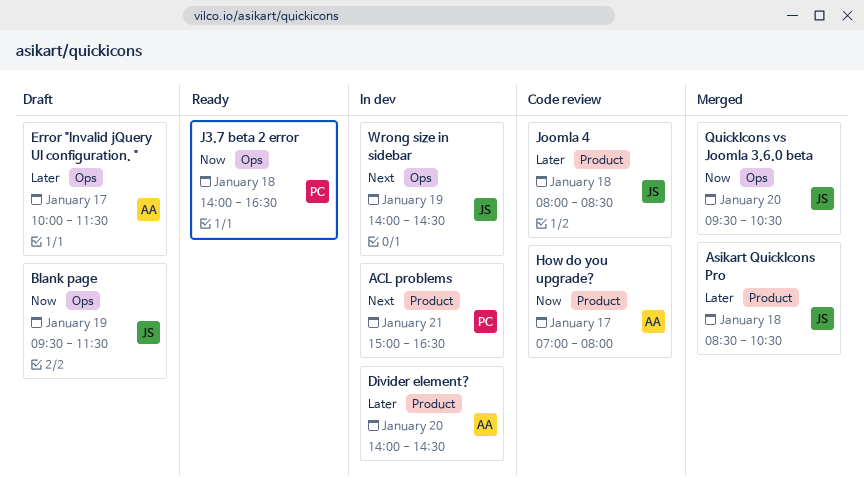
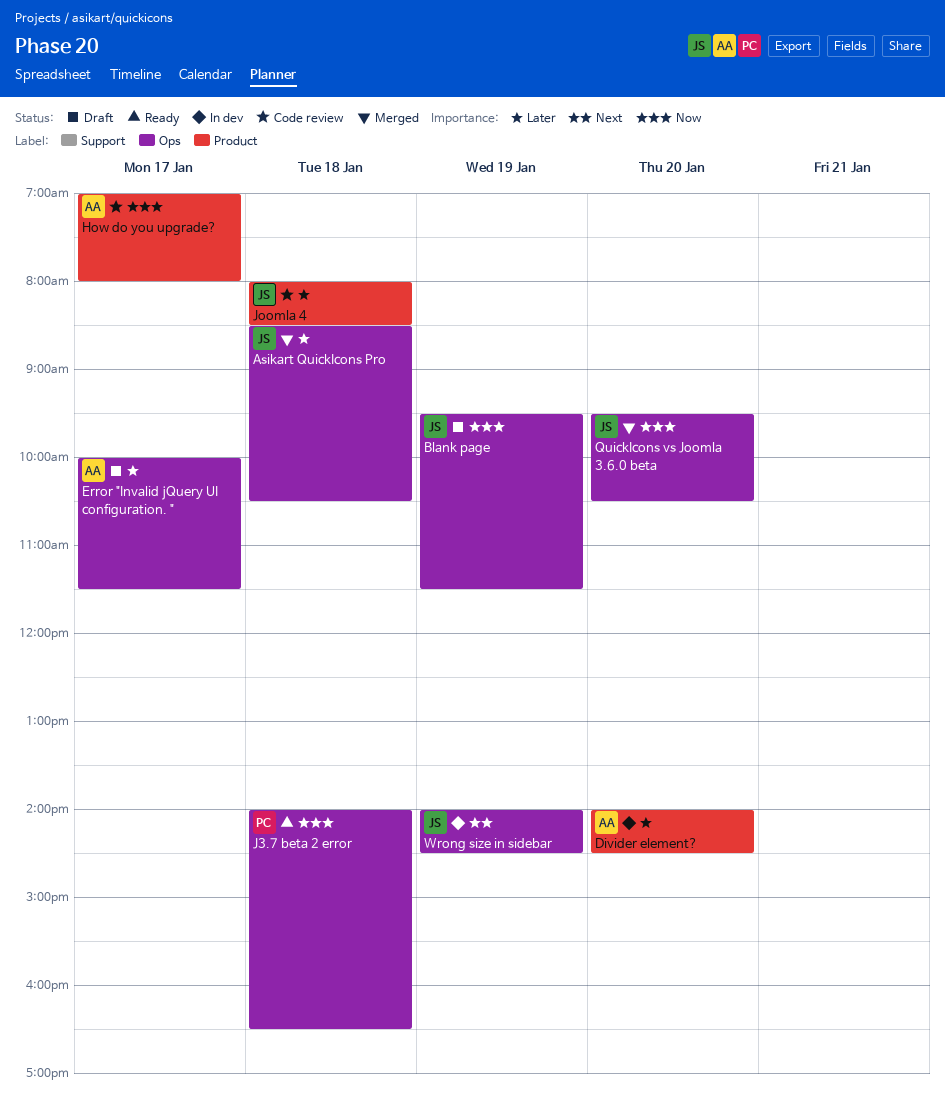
ACL problems: present -> none
Asikart QuickIcons Pro, label: Product -> Ops

